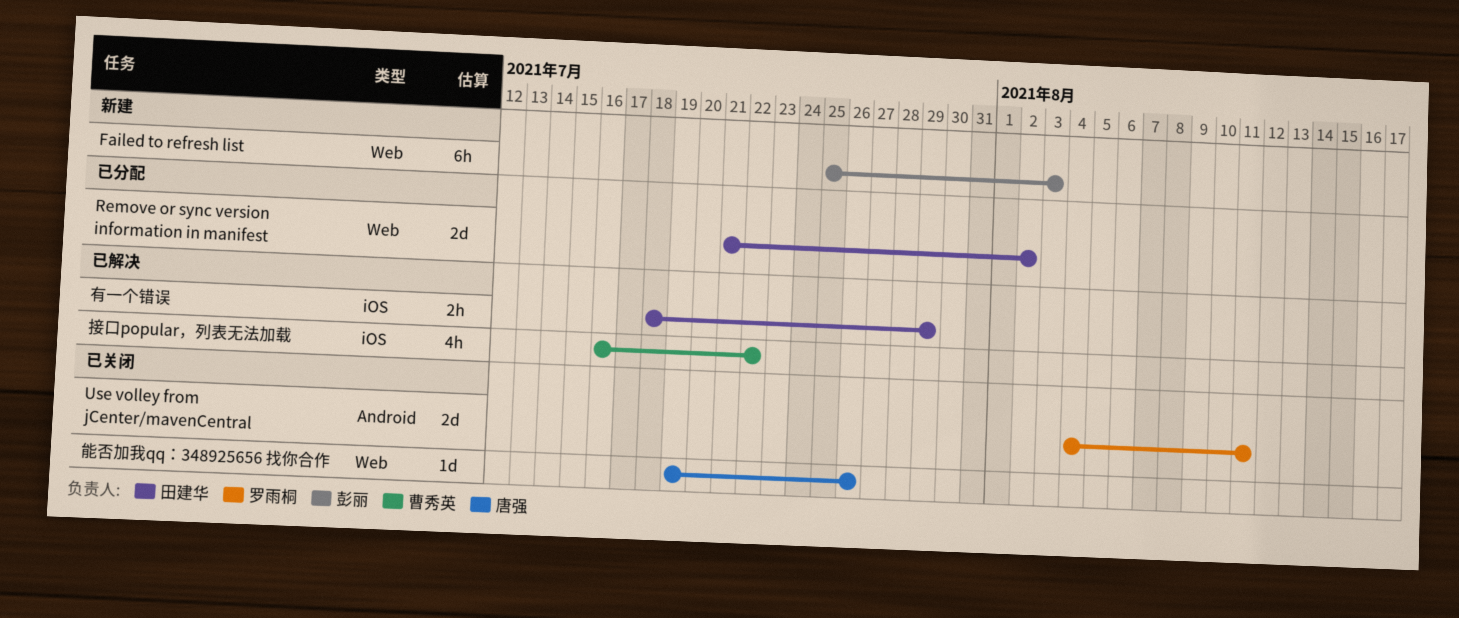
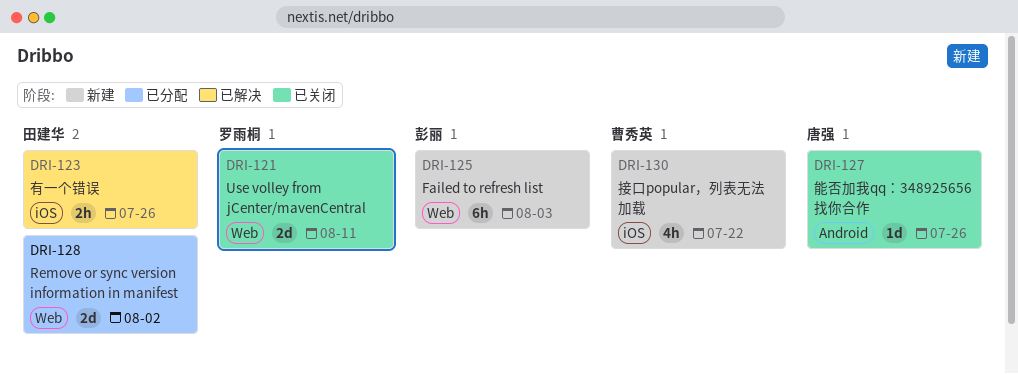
Use volley from jCenter/mavenCentral, label: Android -> Web
接口popular，列表无法加载, status: 已解决 -> 新建
有一个错误, due: Jul 29 -> Jul 26
能否加我qq：348925656 找你合作, label: Web -> Android

